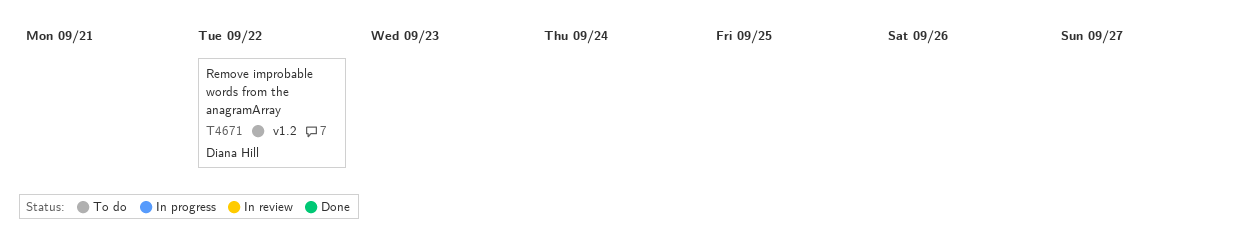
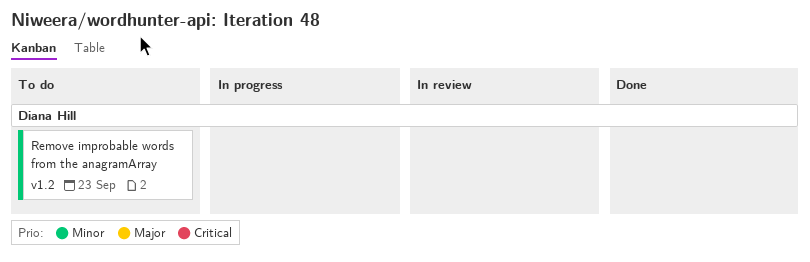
Remove improbable words from the anagramArray, due: Sep 22 -> Sep 23

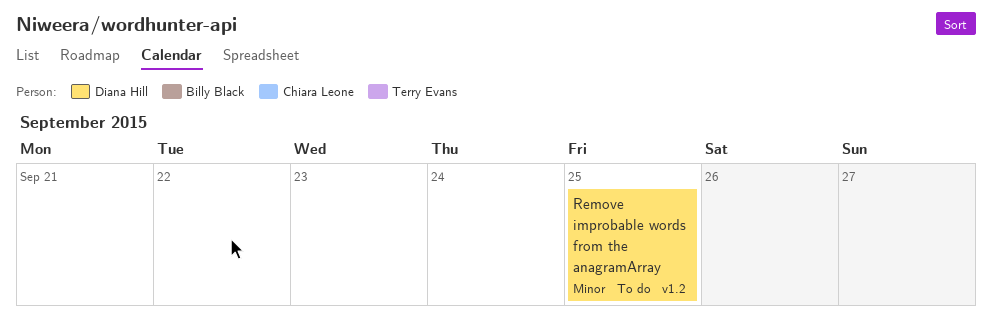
Remove improbable words from the anagramArray, due: Sep 23 -> Sep 25

